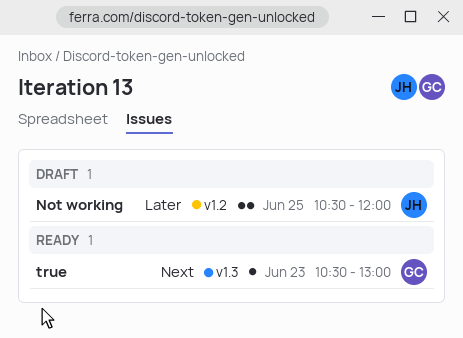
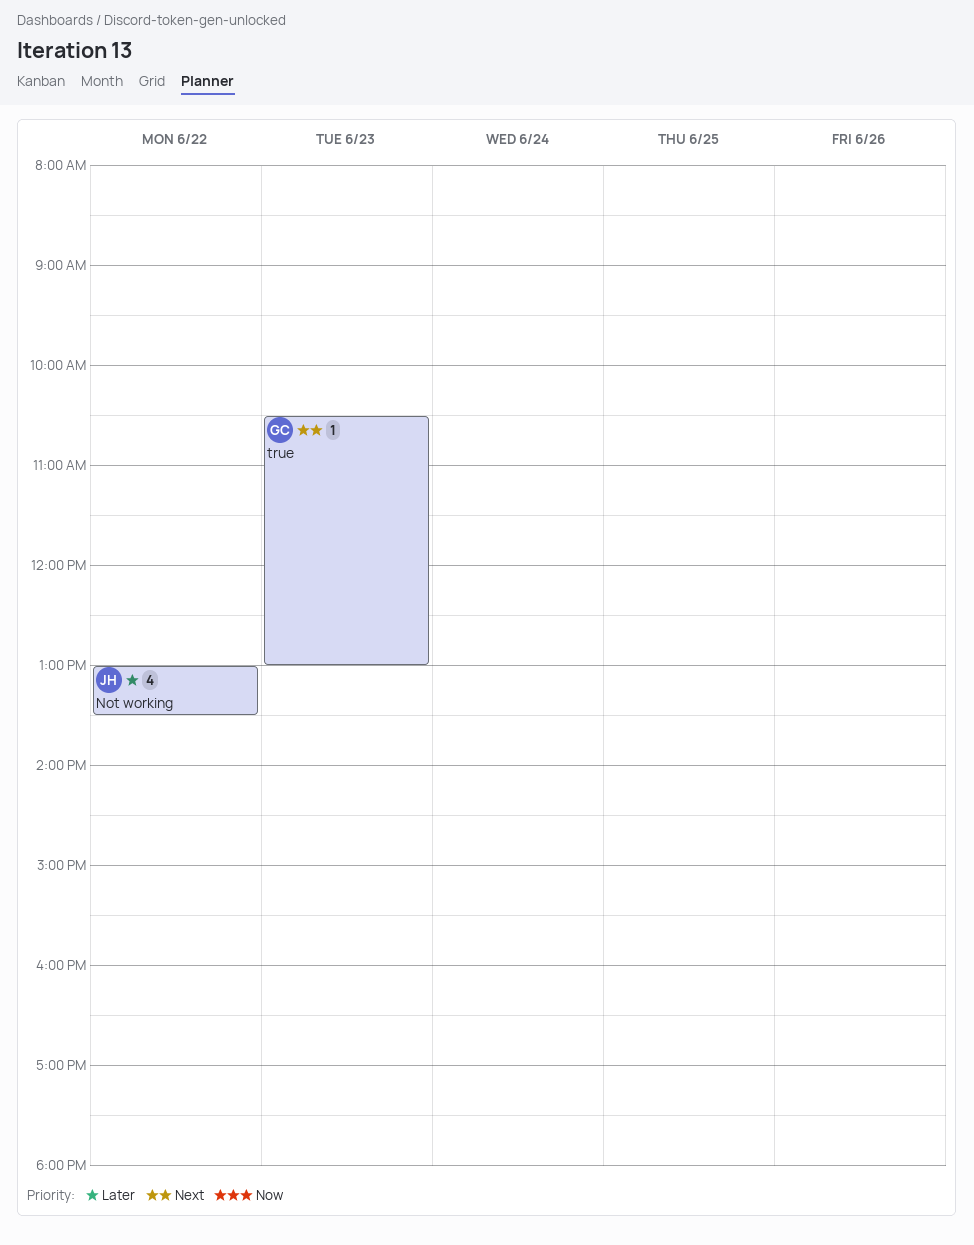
Not working, estimate: 2 -> 4
Not working, day: Jun 25 -> Jun 22
Not working, begins: 10:30 -> 13:00
Not working, ends: 12:00 -> 13:30

